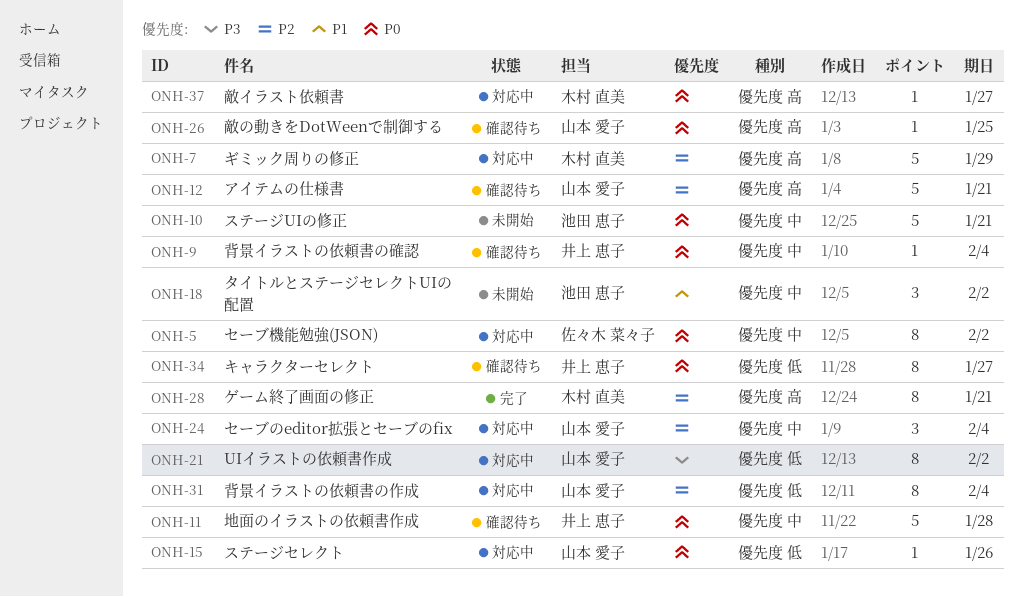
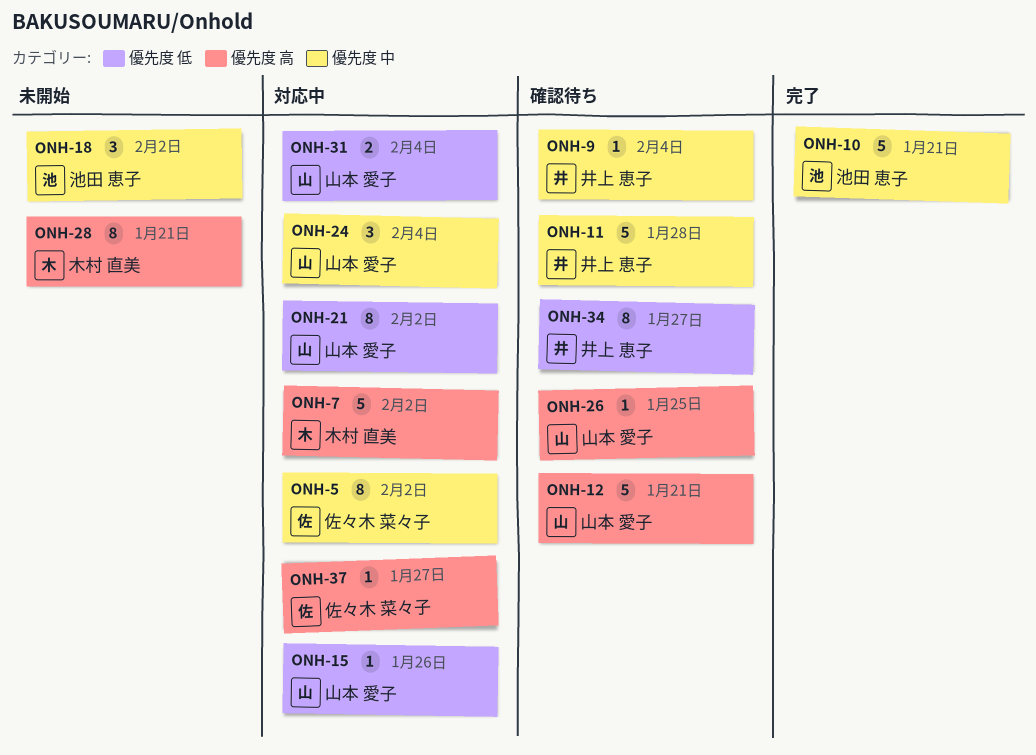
ONH-7, due: Jan 29 -> Feb 2
ONH-10, status: 未開始 -> 完了
ONH-28, status: 完了 -> 未開始
ONH-31, estimate: 8 -> 2
ONH-37, owner: 木村 直美 -> 佐々木 菜々子

